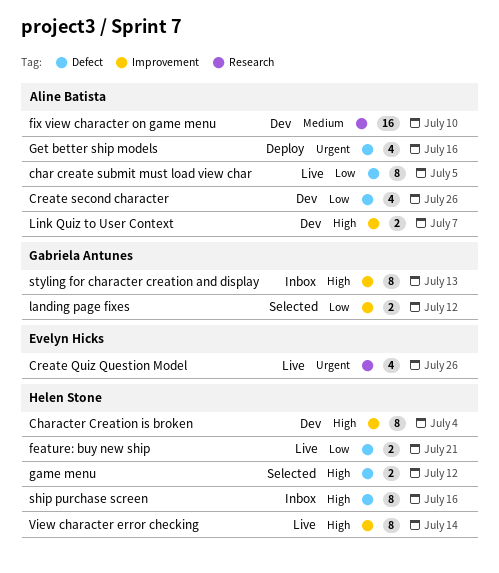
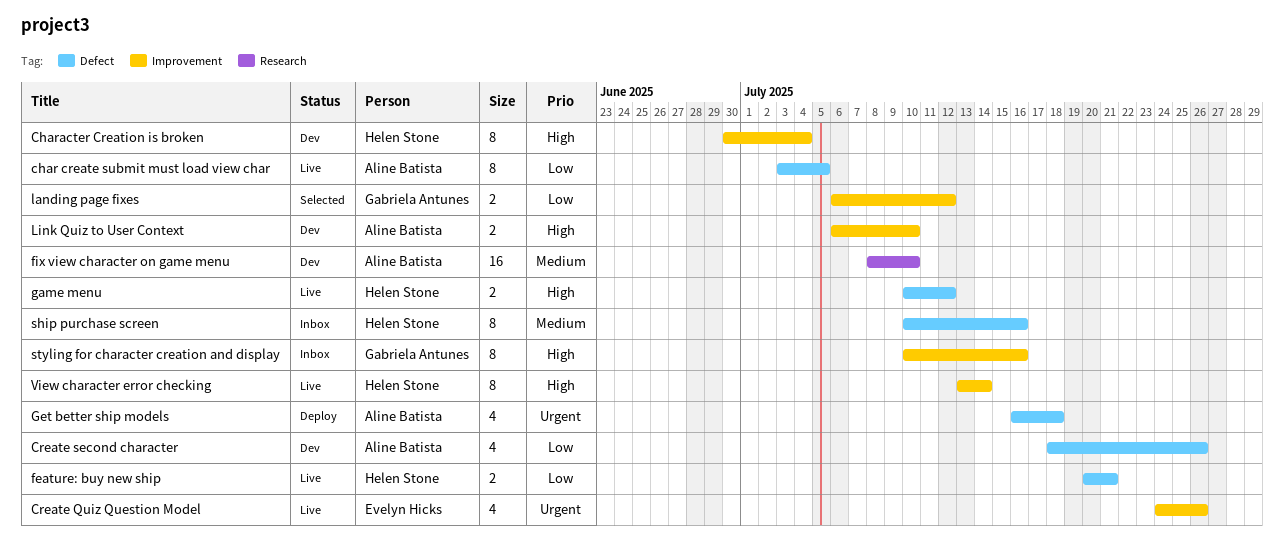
Create Quiz Question Model, label: Research -> Improvement
game menu, status: Selected -> Live
Get better ship models, due: Jul 16 -> Jul 18
Link Quiz to User Context, due: Jul 7 -> Jul 10
ship purchase screen, priority: High -> Medium
styling for character creation and display, due: Jul 13 -> Jul 16

